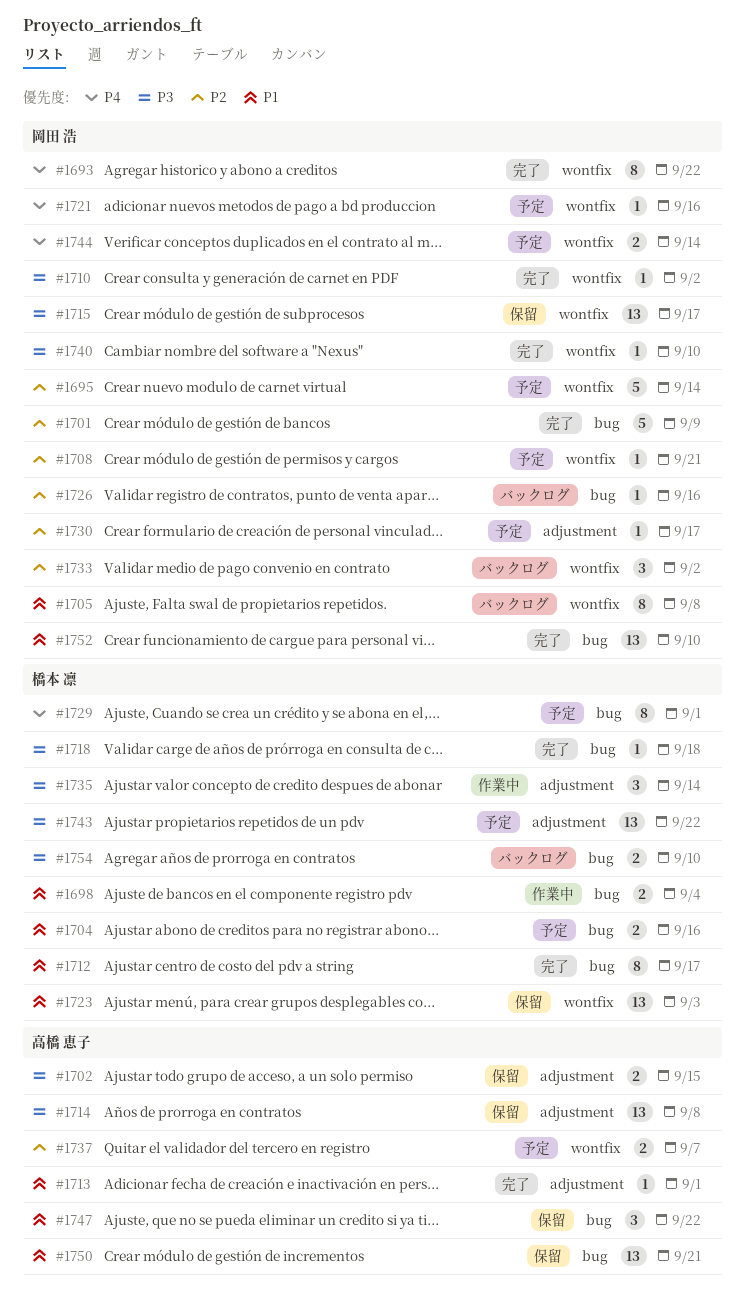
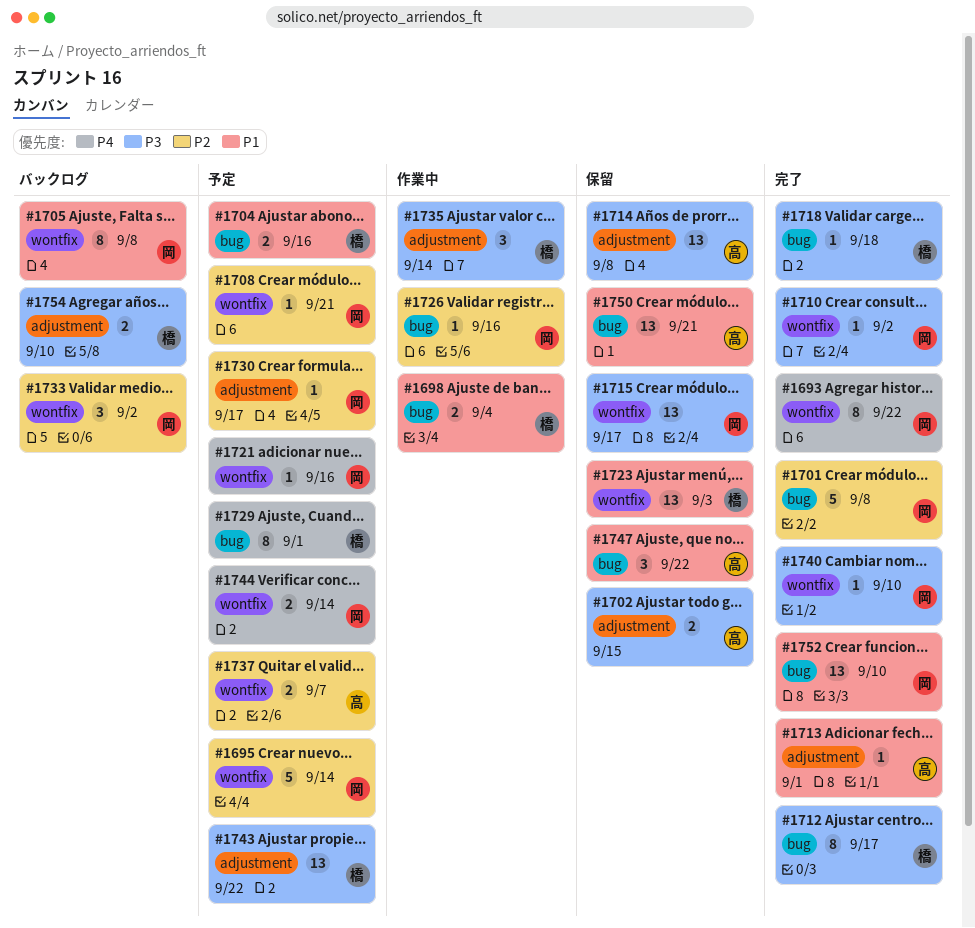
#1701, due: Sep 9 -> Sep 8
#1712, priority: P1 -> P3
#1726, status: バックログ -> 作業中
#1754, label: bug -> adjustment

